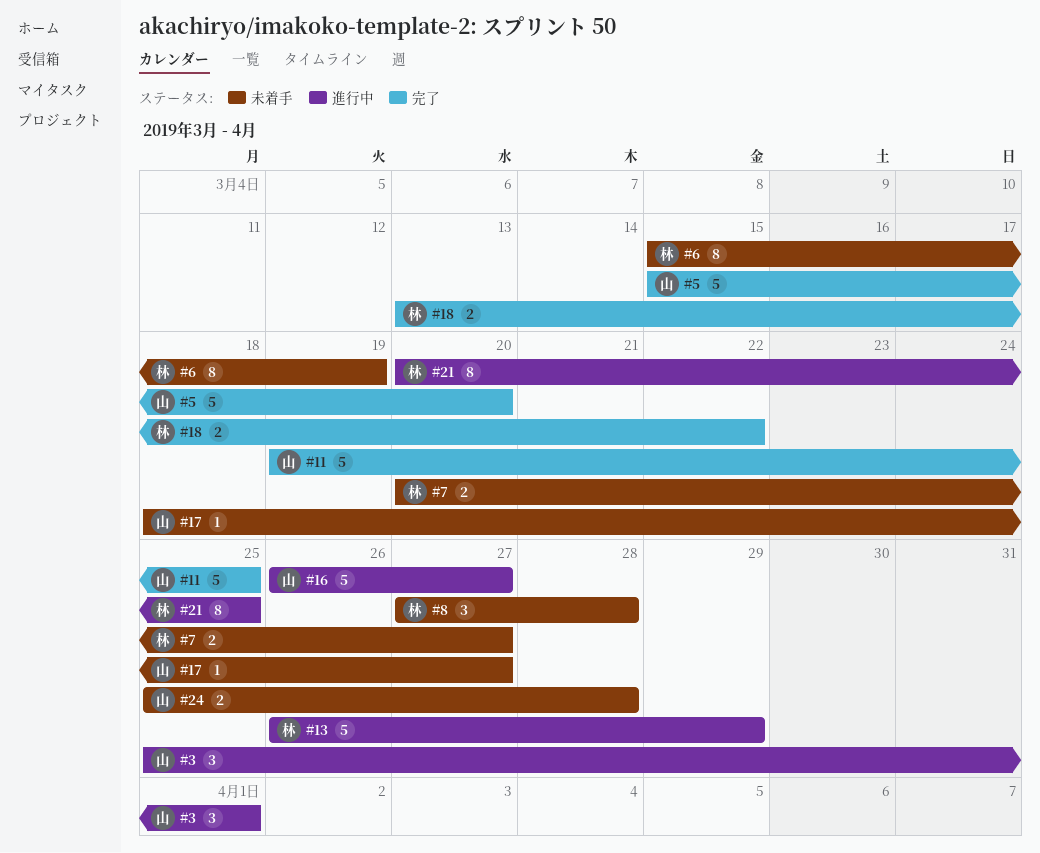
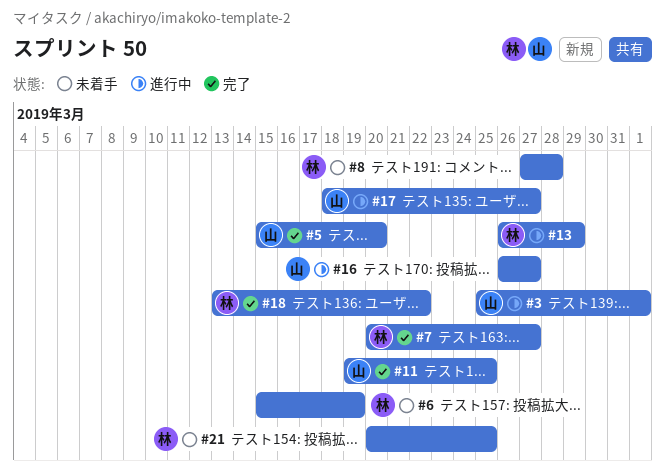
#7, status: 未着手 -> 完了
#17, status: 未着手 -> 進行中
#21, status: 進行中 -> 未着手
#24: present -> none

